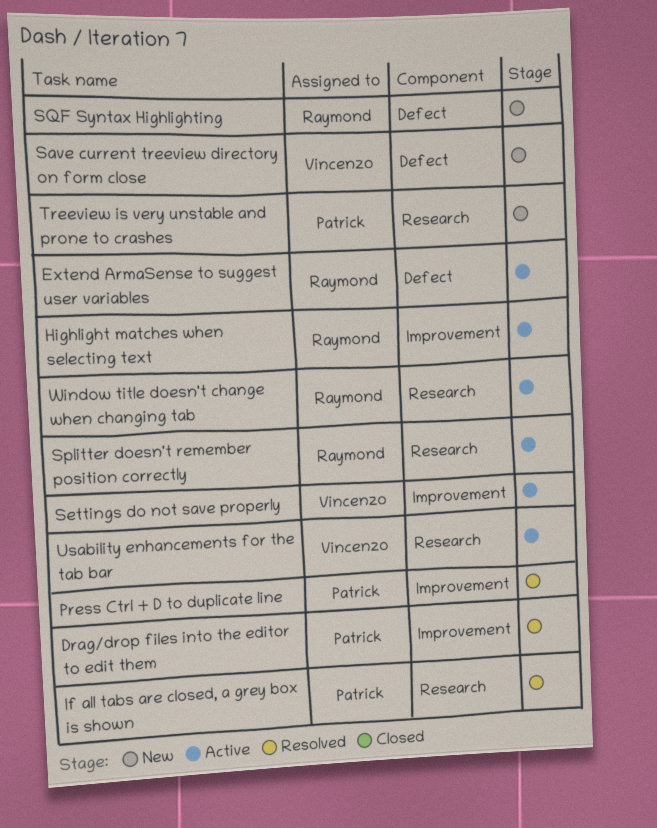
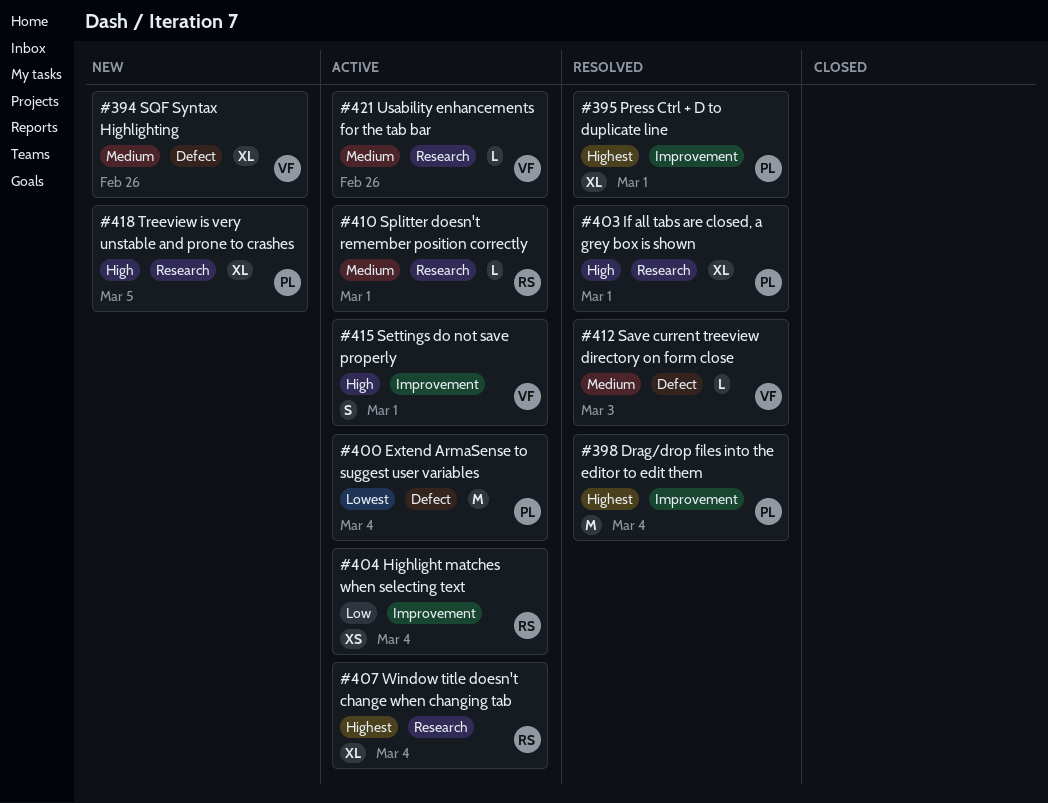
Extend ArmaSense to suggest user variables, owner: Raymond -> Patrick
Save current treeview directory on form close, status: New -> Resolved
SQF Syntax Highlighting, owner: Raymond -> Vincenzo

